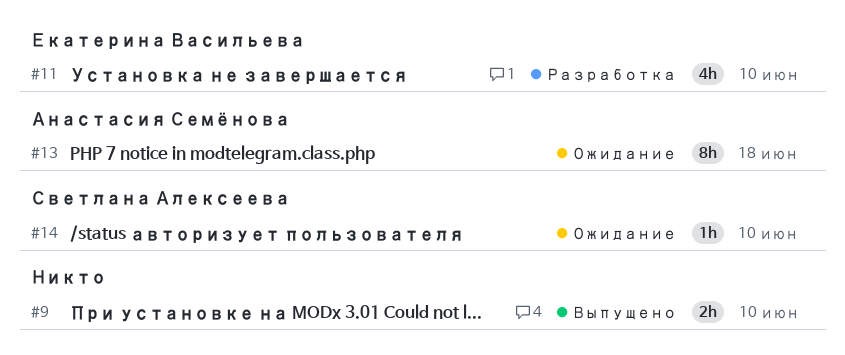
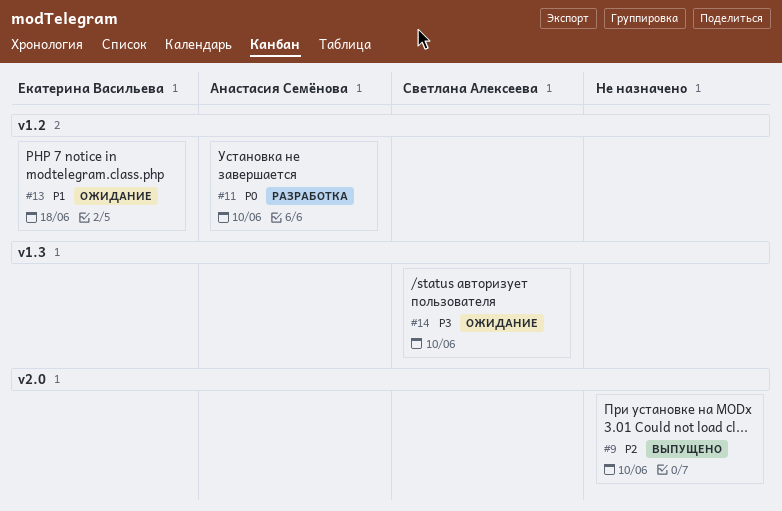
#11, owner: Екатерина Васильева -> Анастасия Семёнова
#13, owner: Анастасия Семёнова -> Екатерина Васильева

